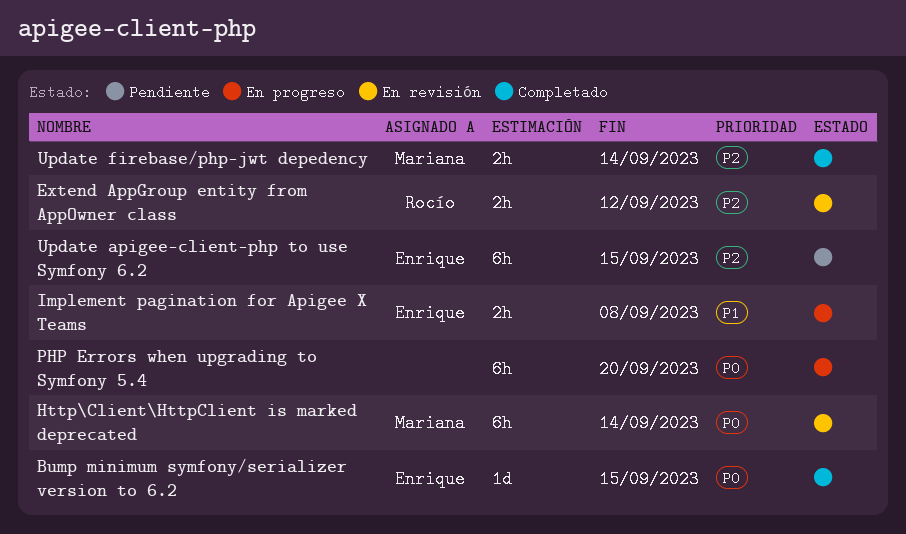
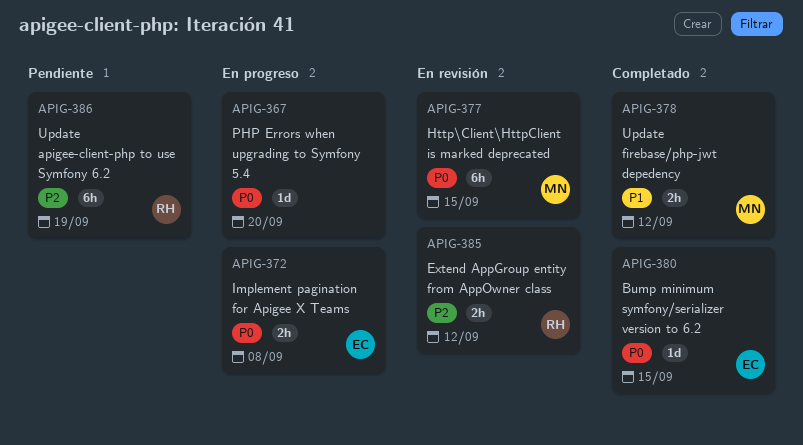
Http\Client\HttpClient is marked deprecated, due: Sep 14 -> Sep 15
Implement pagination for Apigee X Teams, priority: P1 -> P0
PHP Errors when upgrading to Symfony 5.4, estimate: 6h -> 1d
Update apigee-client-php to use Symfony 6.2, owner: Enrique -> Rocío
Update apigee-client-php to use Symfony 6.2, due: Sep 15 -> Sep 19
Update firebase/php-jwt depedency, priority: P2 -> P1
Update firebase/php-jwt depedency, due: Sep 14 -> Sep 12

